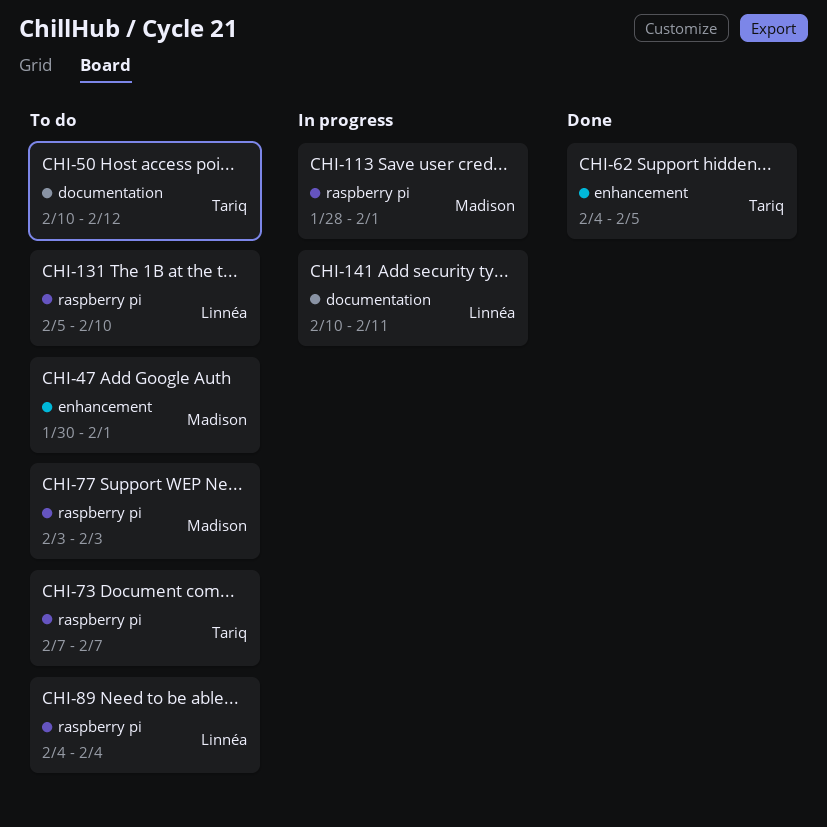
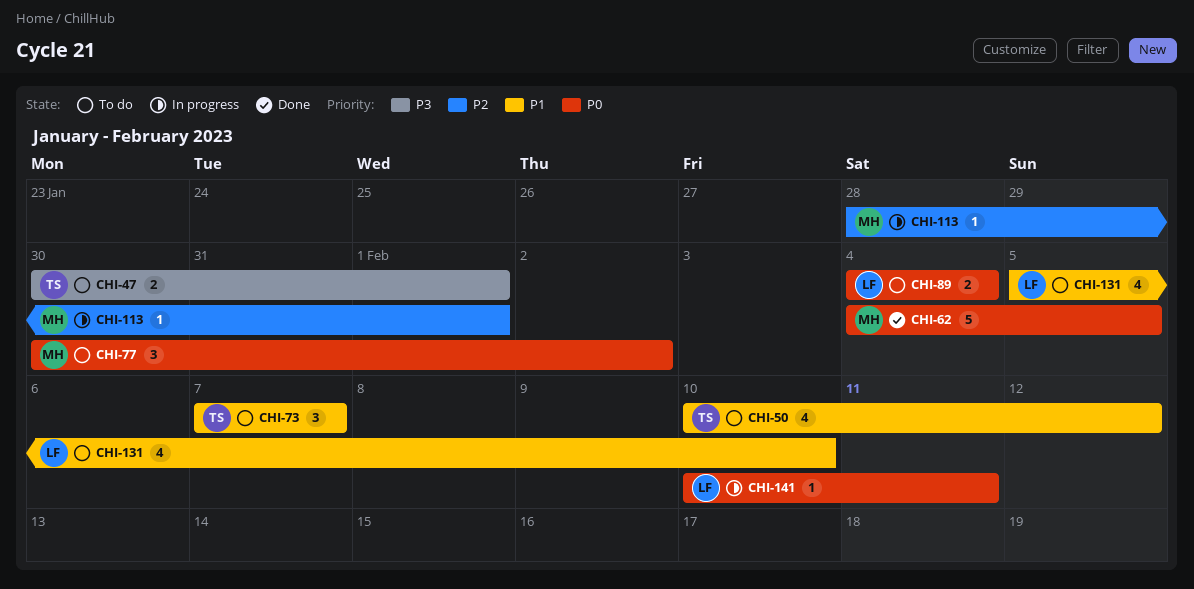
CHI-47, owner: Madison -> Tariq
CHI-62, owner: Tariq -> Madison
CHI-77, start: Feb 3 -> Jan 30
CHI-77, due: Feb 3 -> Feb 2

